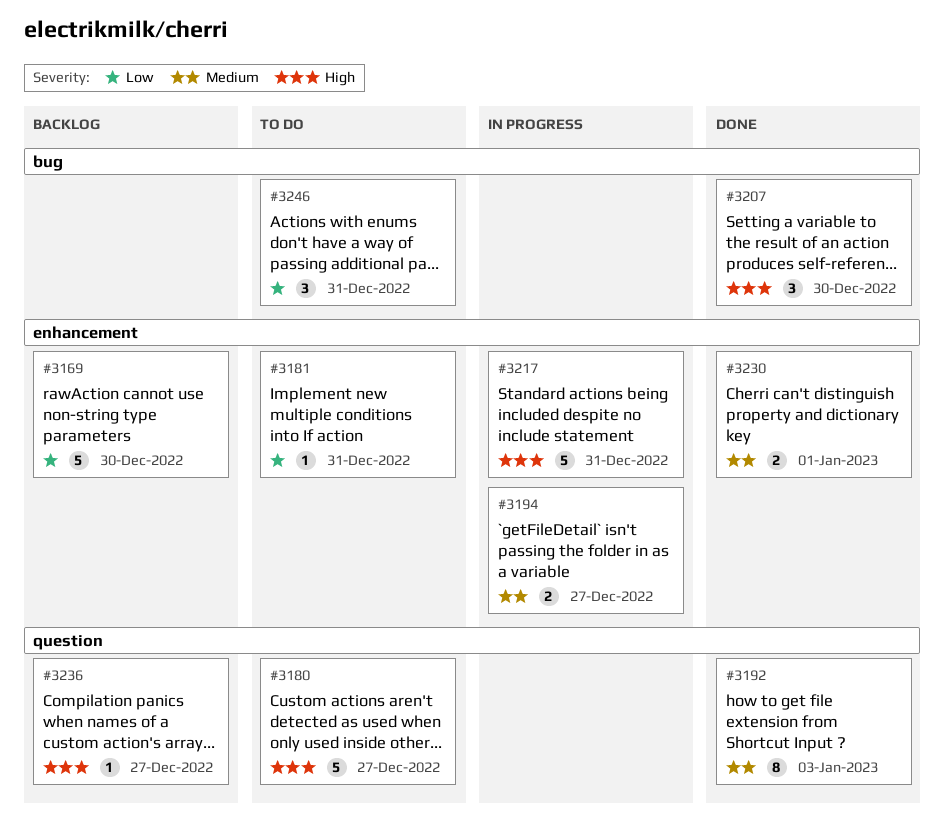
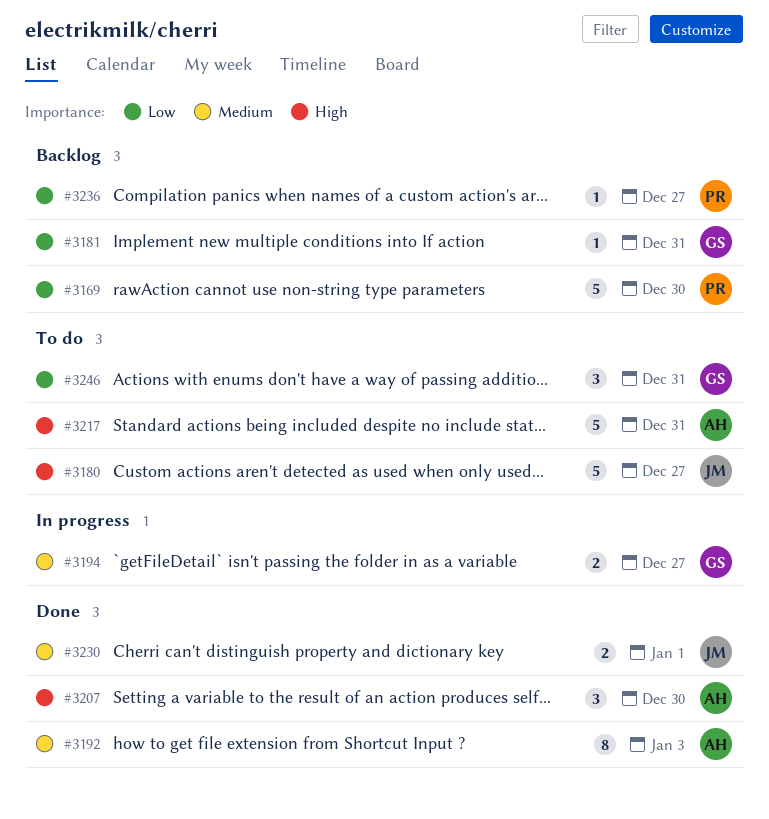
#3181, status: To do -> Backlog
#3217, status: In progress -> To do
#3236, priority: High -> Low

